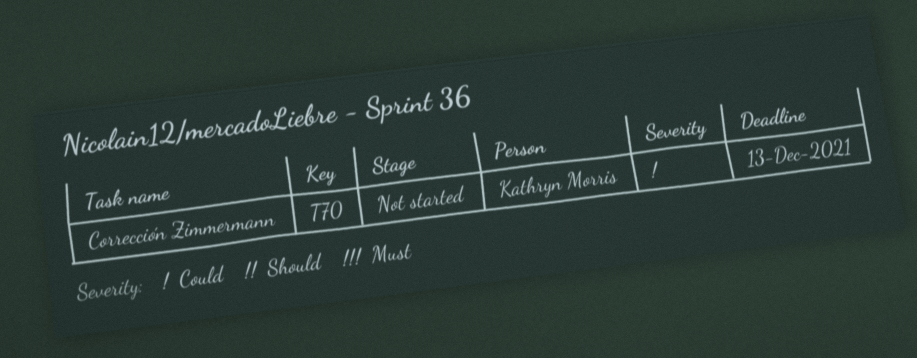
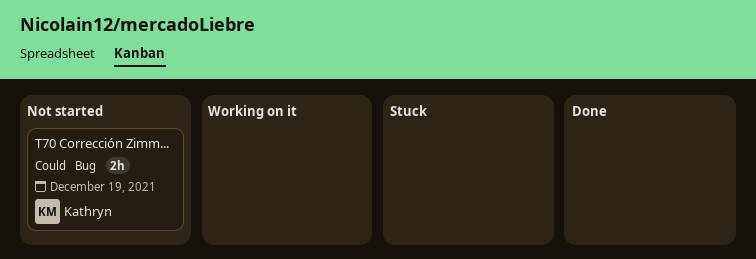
T70, due: Dec 13 -> Dec 19

